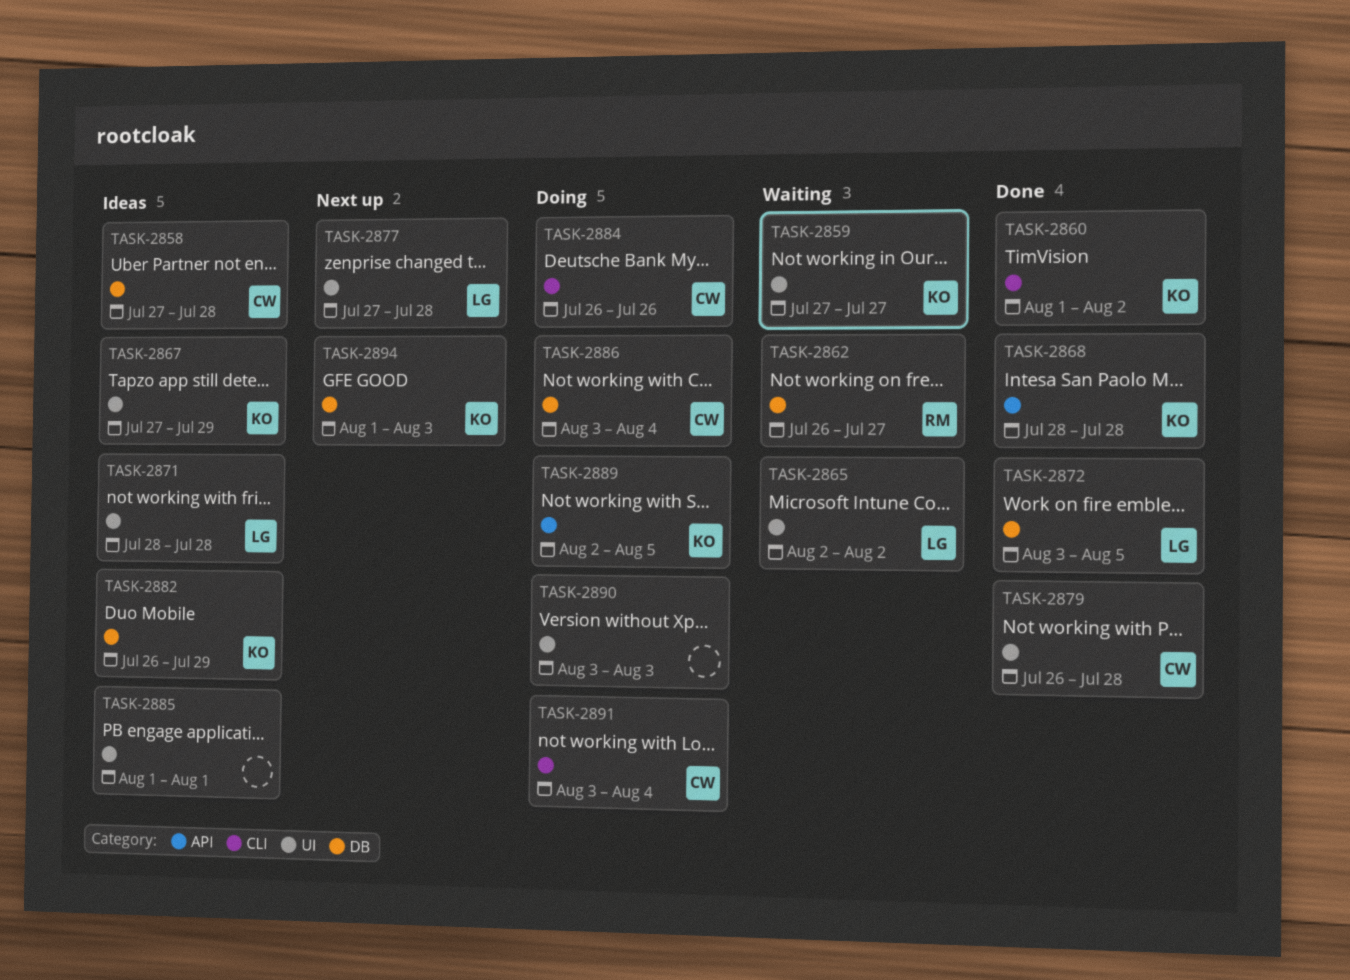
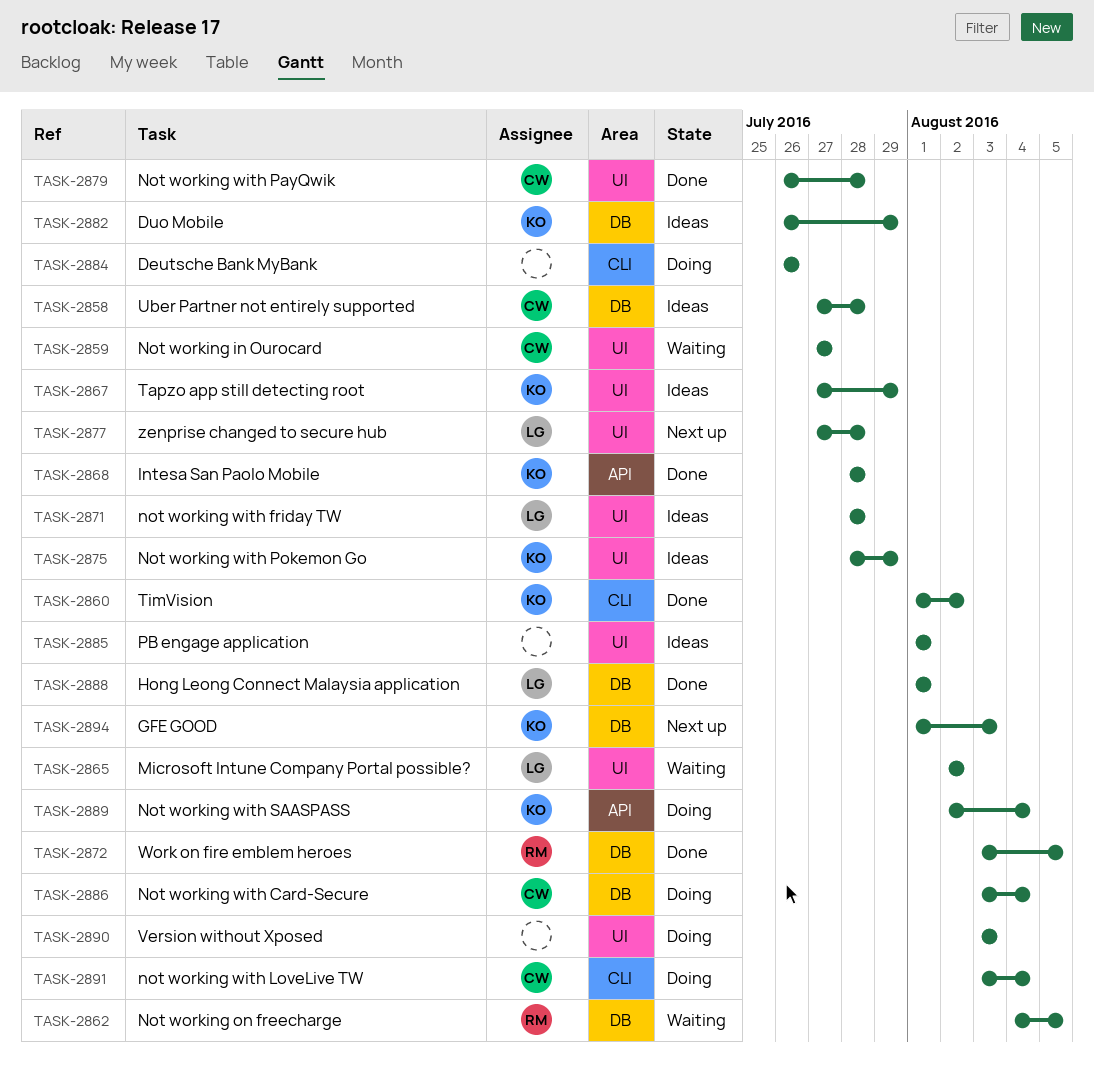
TASK-2859, owner: KO -> CW
TASK-2862, start: Jul 26 -> Aug 4
TASK-2862, due: Jul 27 -> Aug 5
TASK-2872, owner: LG -> RM
TASK-2875: none -> present
TASK-2884, owner: CW -> none
TASK-2888: none -> present
TASK-2889, due: Aug 5 -> Aug 4

